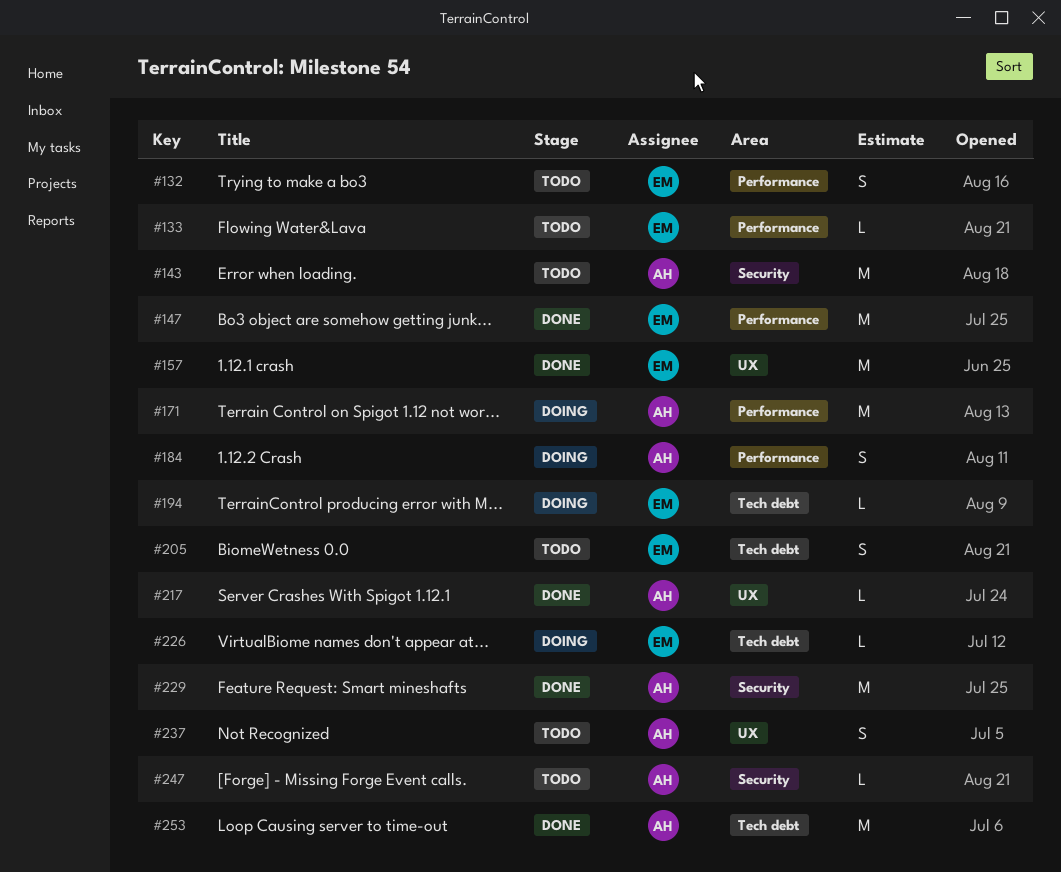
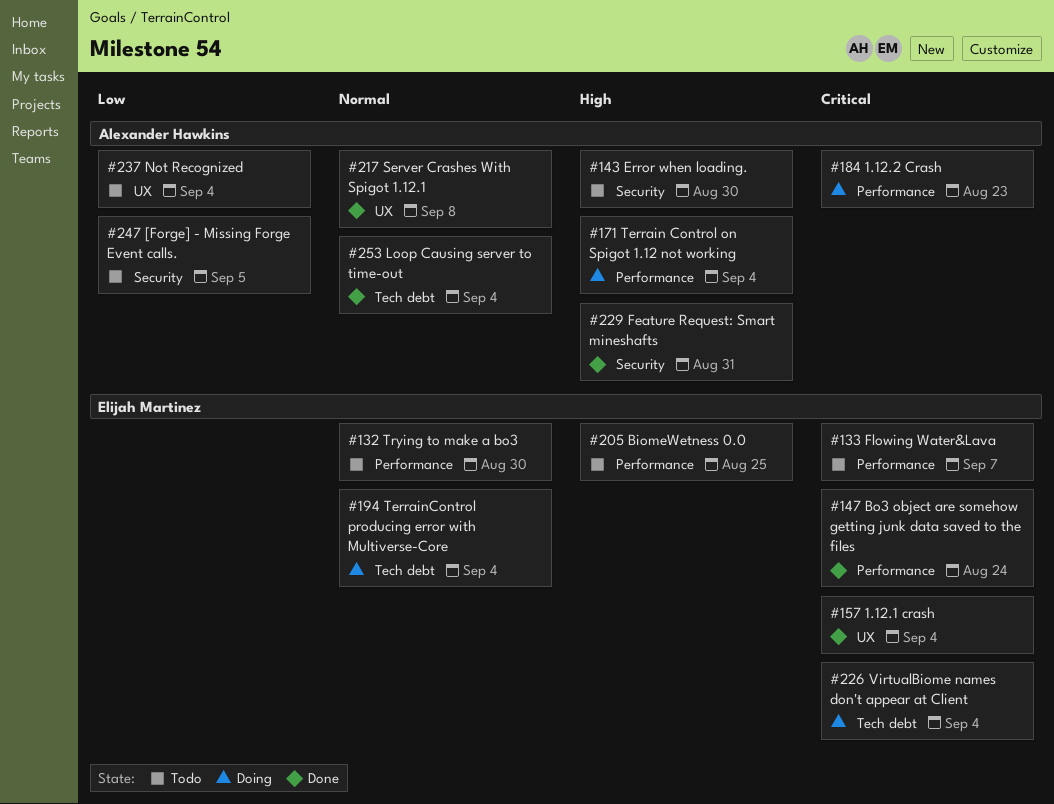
#205, label: Tech debt -> Performance

